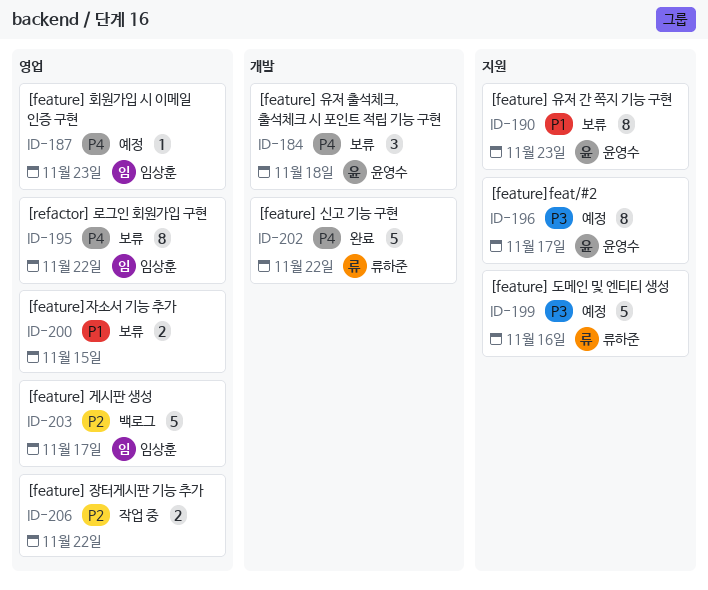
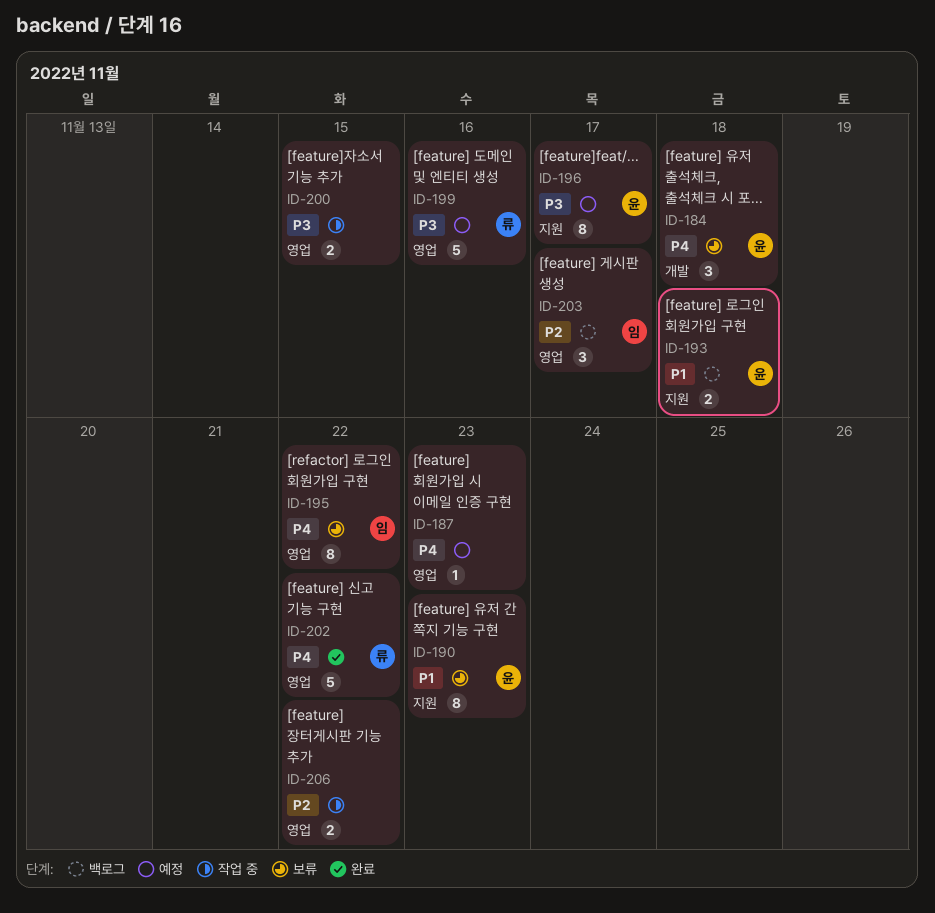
ID-187, owner: 임상훈 -> none
ID-193: none -> present
ID-199, label: 지원 -> 영업
ID-200, status: 보류 -> 작업 중
ID-200, priority: P1 -> P3
ID-202, label: 개발 -> 영업
ID-203, estimate: 5 -> 3

